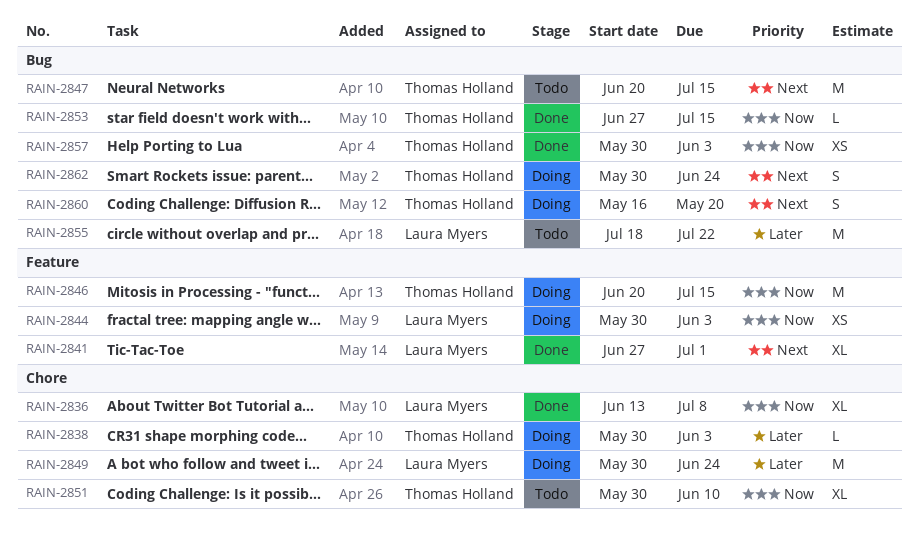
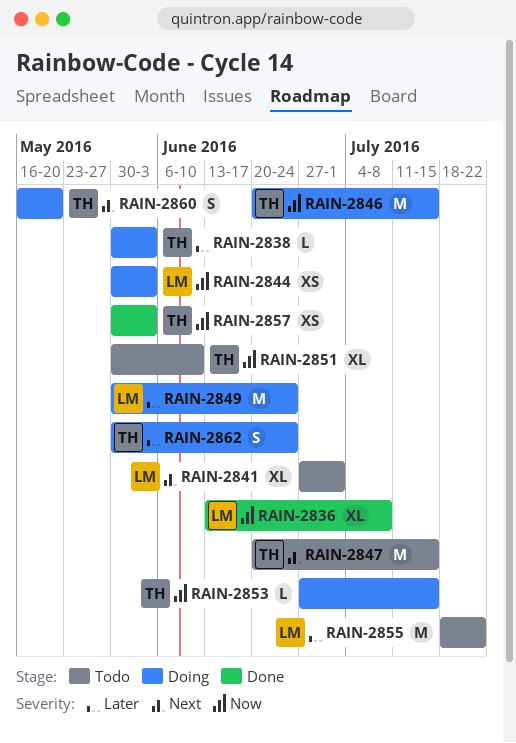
RAIN-2841, status: Done -> Todo
RAIN-2853, status: Done -> Doing
RAIN-2862, priority: Next -> Later

